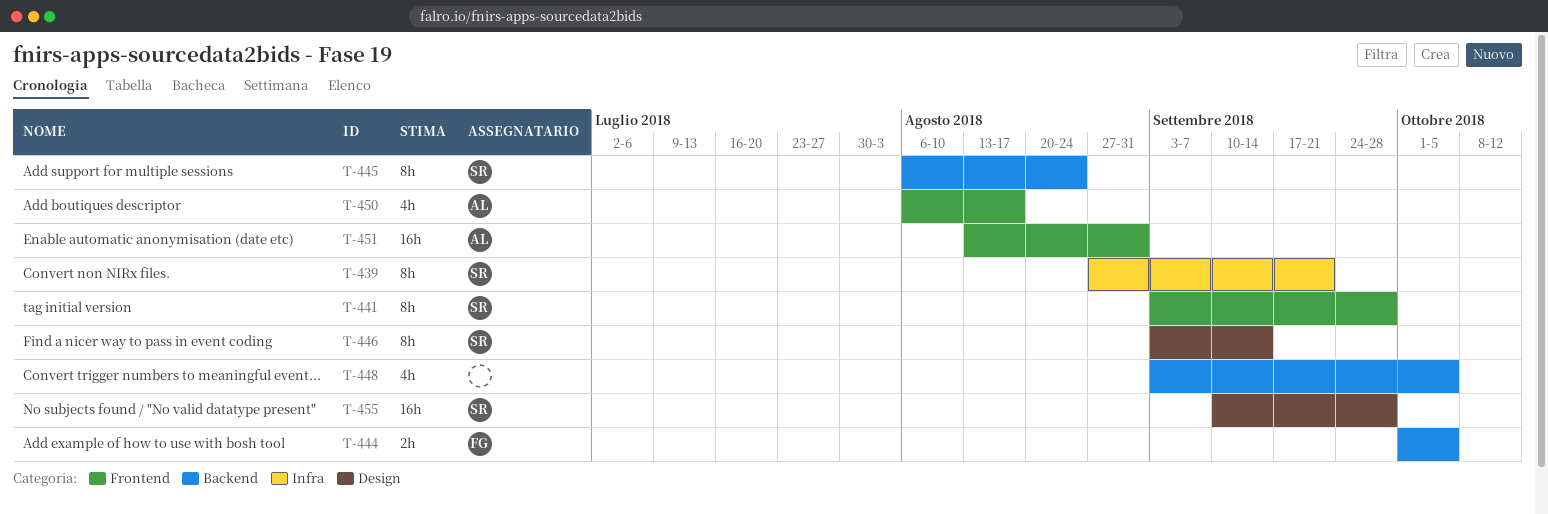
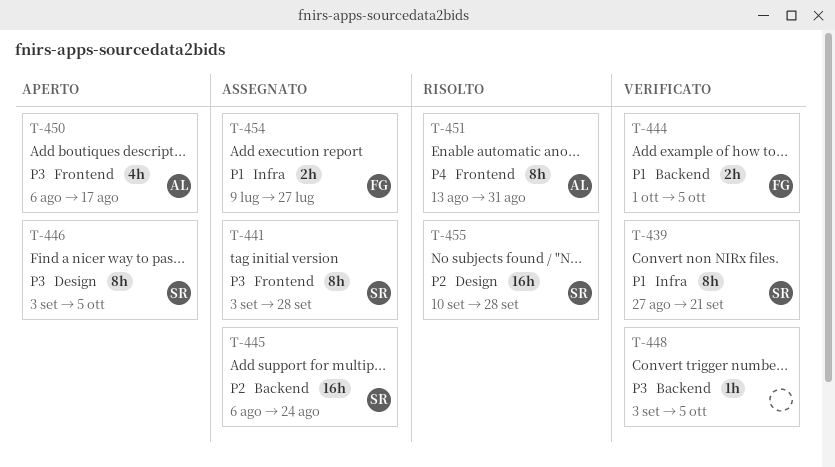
T-445, estimate: 8h -> 16h
T-446, due: Sep 14 -> Oct 5
T-448, estimate: 4h -> 1h
T-451, estimate: 16h -> 8h
T-454: none -> present

